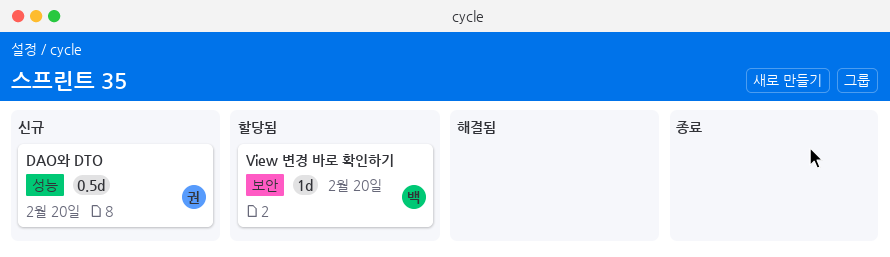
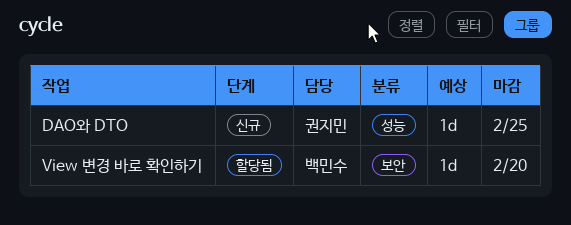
DAO와 DTO, estimate: 0.5d -> 1d
DAO와 DTO, due: Feb 20 -> Feb 25

